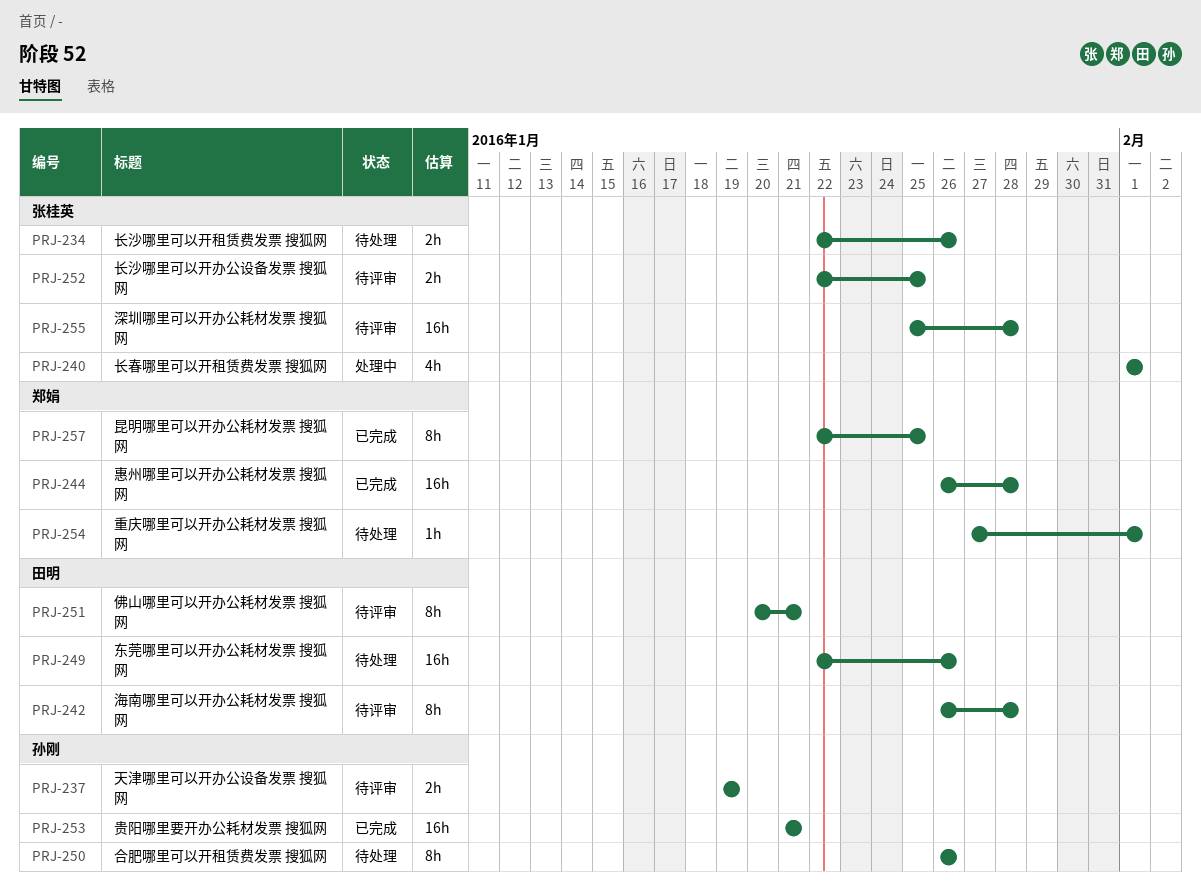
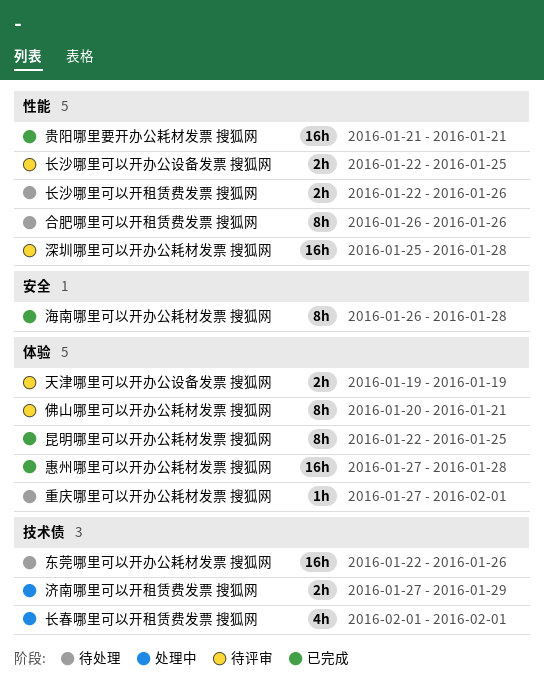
惠州哪里可以开办公耗材发票 搜狐网, start: Jan 26 -> Jan 27
济南哪里可以开租赁费发票 搜狐网: none -> present
海南哪里可以开办公耗材发票 搜狐网, status: 待评审 -> 已完成

